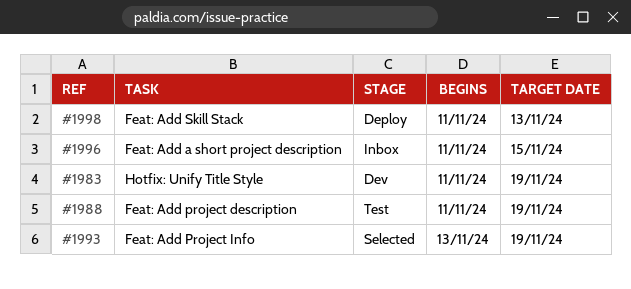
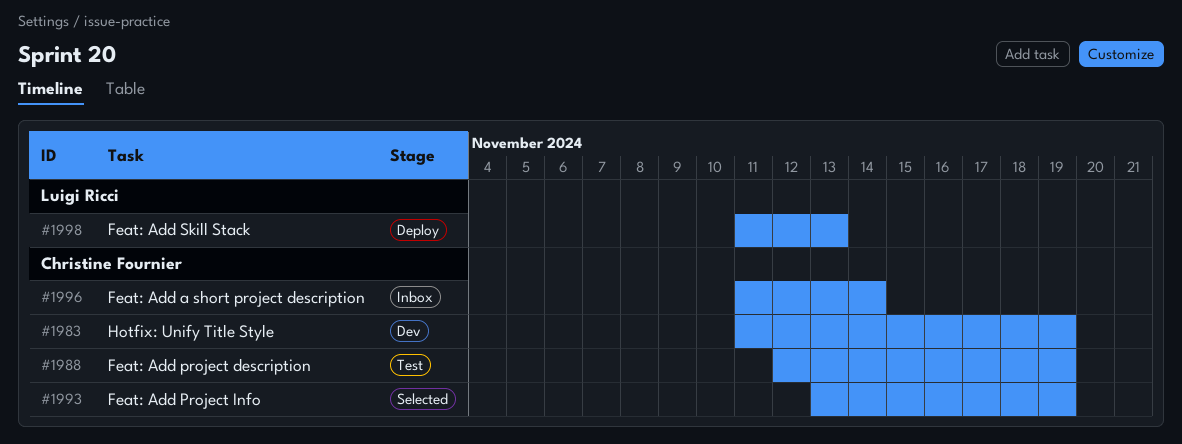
#1988, start: Nov 11 -> Nov 12
#1996, due: Nov 15 -> Nov 14

